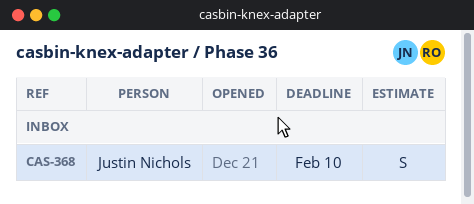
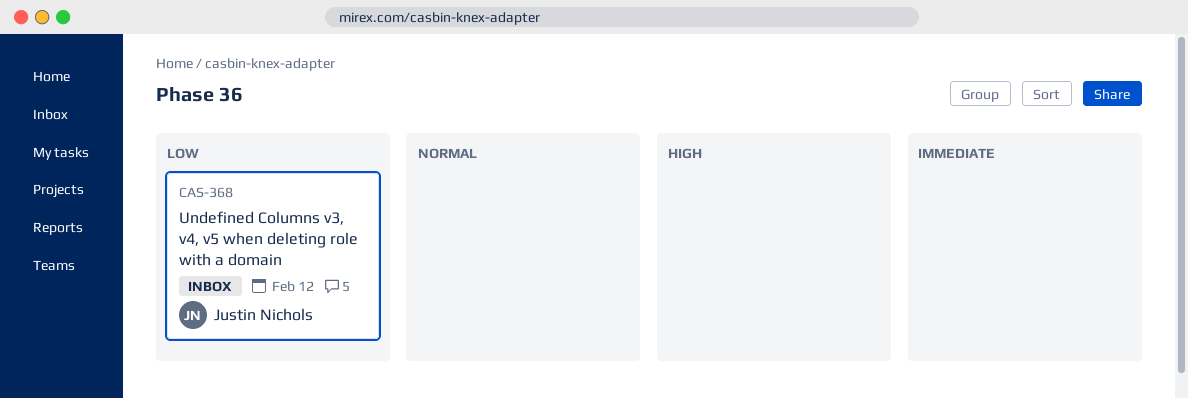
CAS-368, due: Feb 10 -> Feb 12

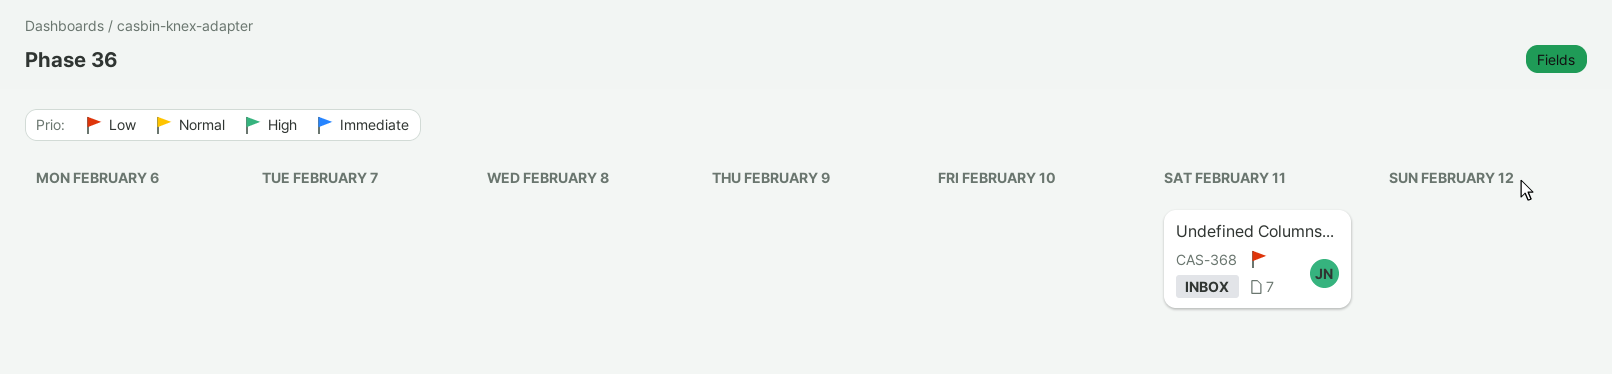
CAS-368, due: Feb 12 -> Feb 11

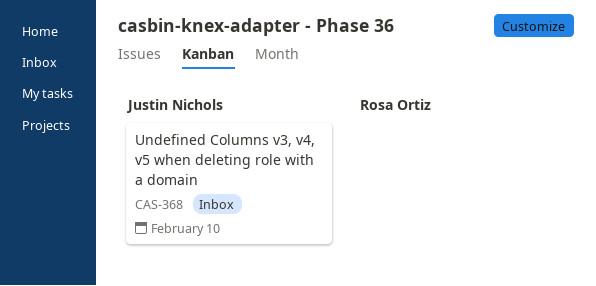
CAS-368, due: Feb 11 -> Feb 10

